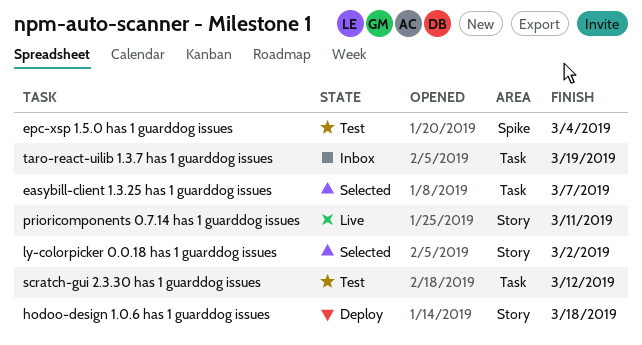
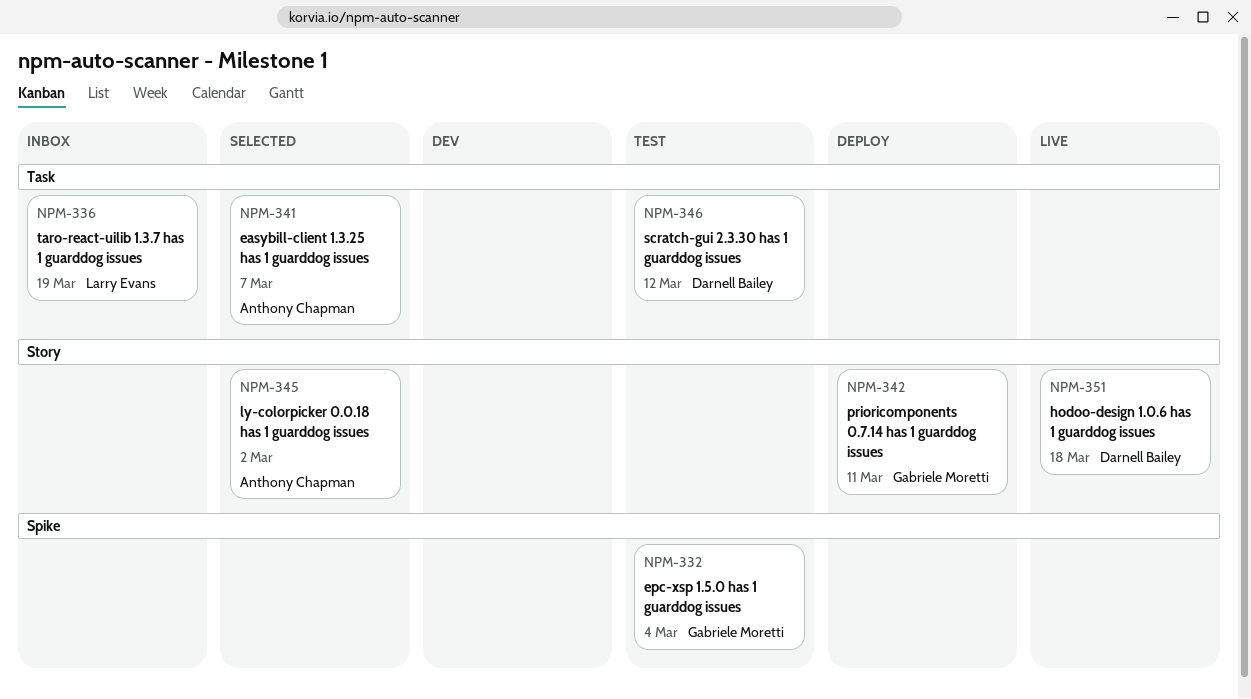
hodoo-design 1.0.6 has 1 guarddog issues, status: Deploy -> Live
prioricomponents 0.7.14 has 1 guarddog issues, status: Live -> Deploy

